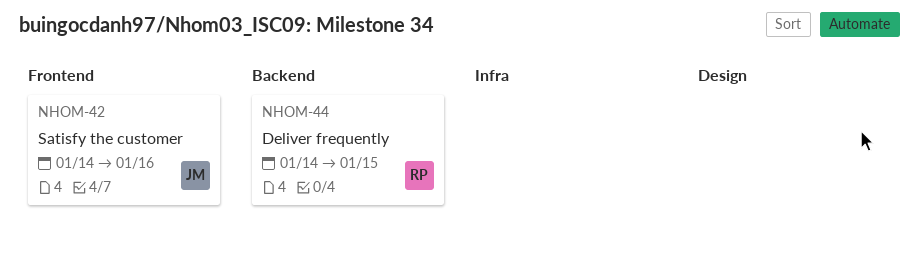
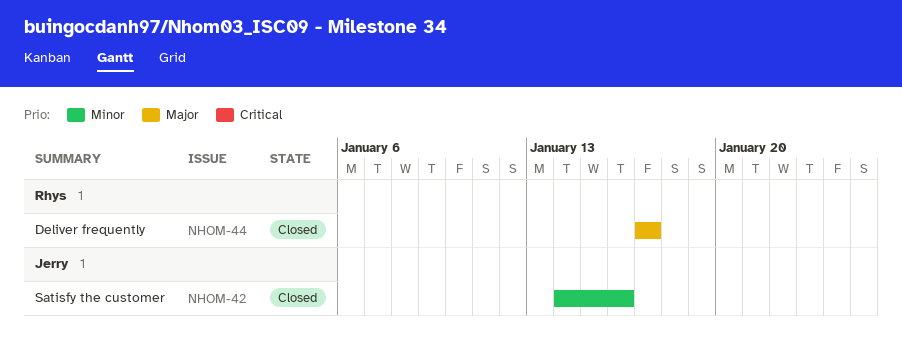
NHOM-44, start: Jan 14 -> Jan 17
NHOM-44, due: Jan 15 -> Jan 17

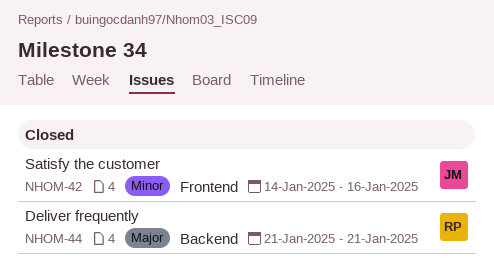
NHOM-44, start: Jan 17 -> Jan 21
NHOM-44, due: Jan 17 -> Jan 21

